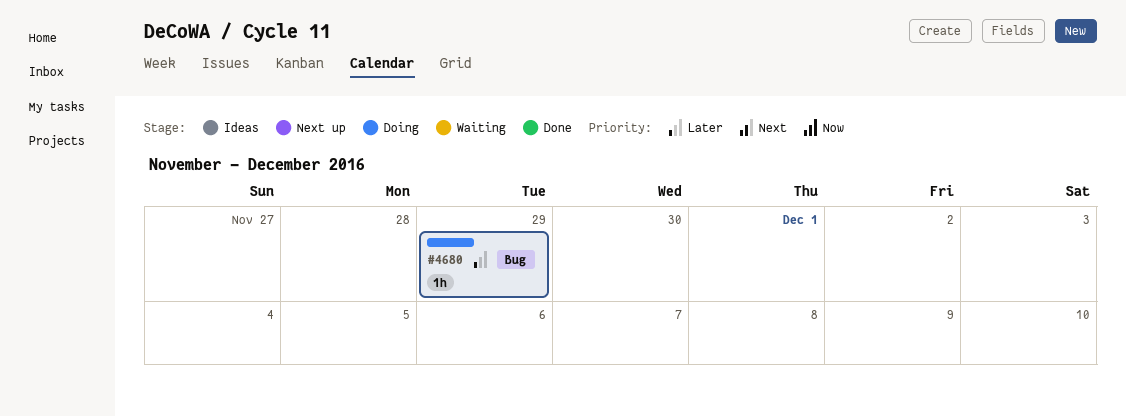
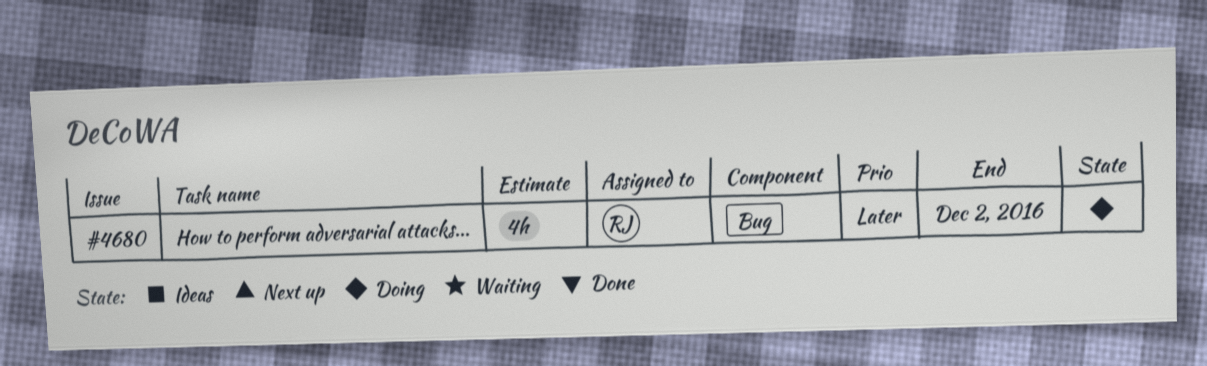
#4680, estimate: 1h -> 4h
#4680, due: Nov 29 -> Dec 2

